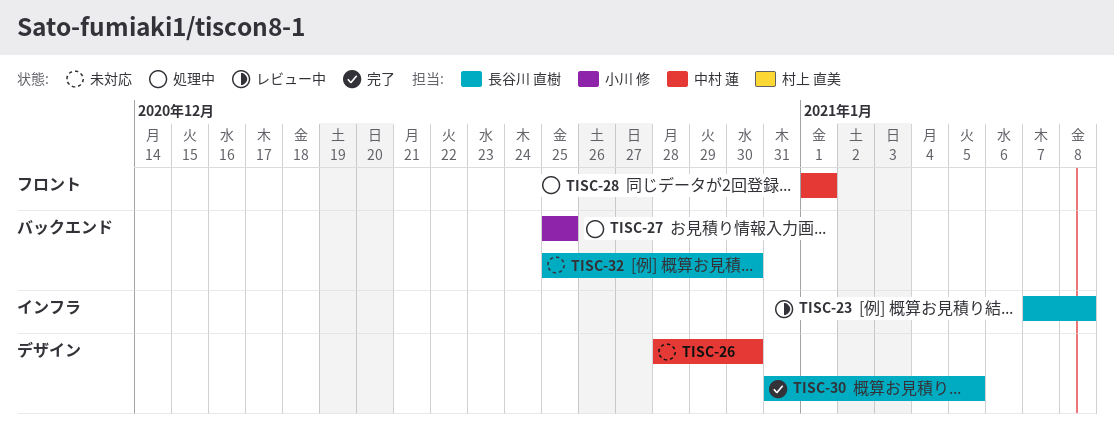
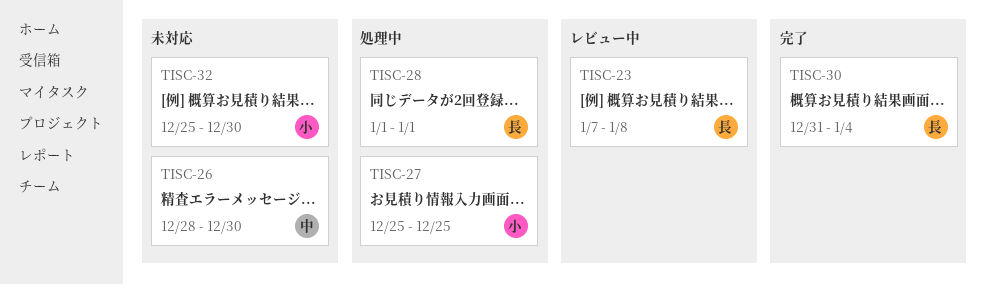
TISC-28, owner: 中村 蓮 -> 長谷川 直樹
TISC-30, due: Jan 5 -> Jan 4
TISC-32, owner: 長谷川 直樹 -> 小川 修

